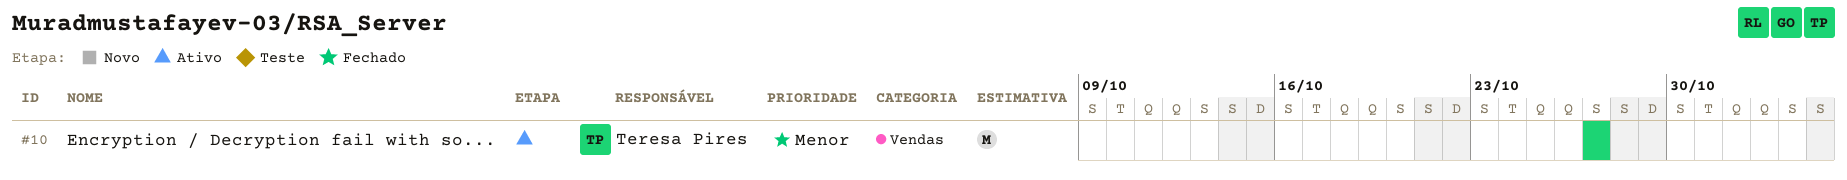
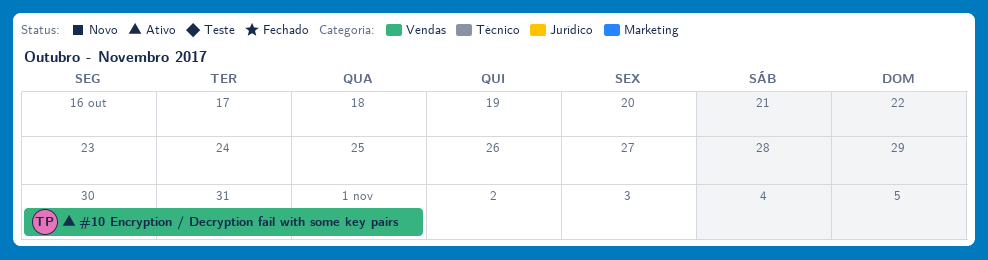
#10, start: Oct 27 -> Oct 30
#10, due: Oct 27 -> Nov 1

